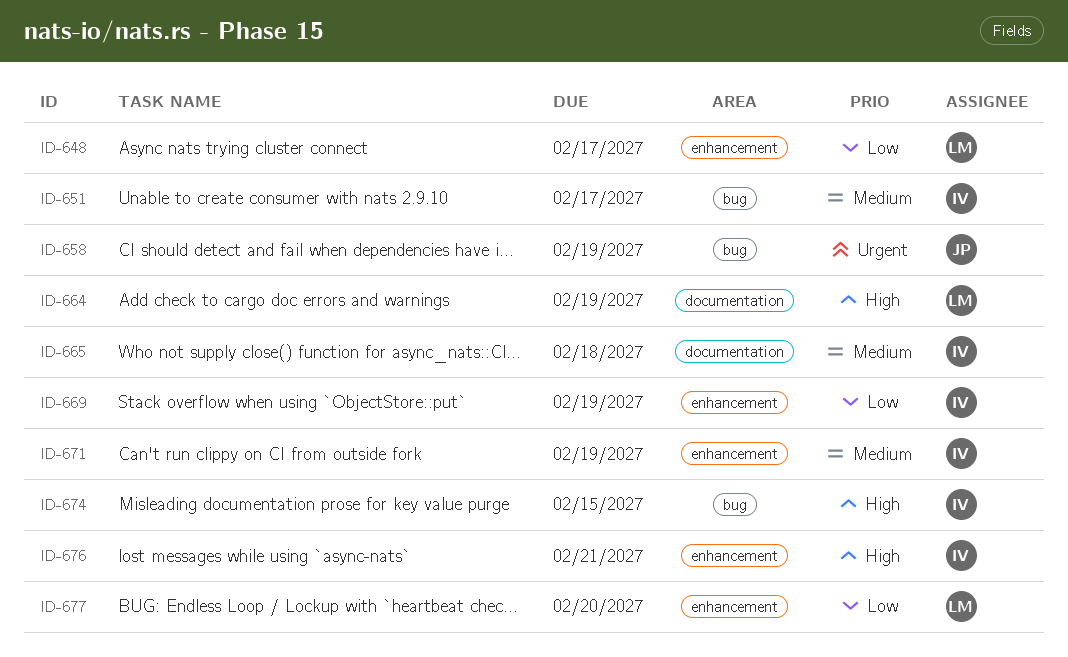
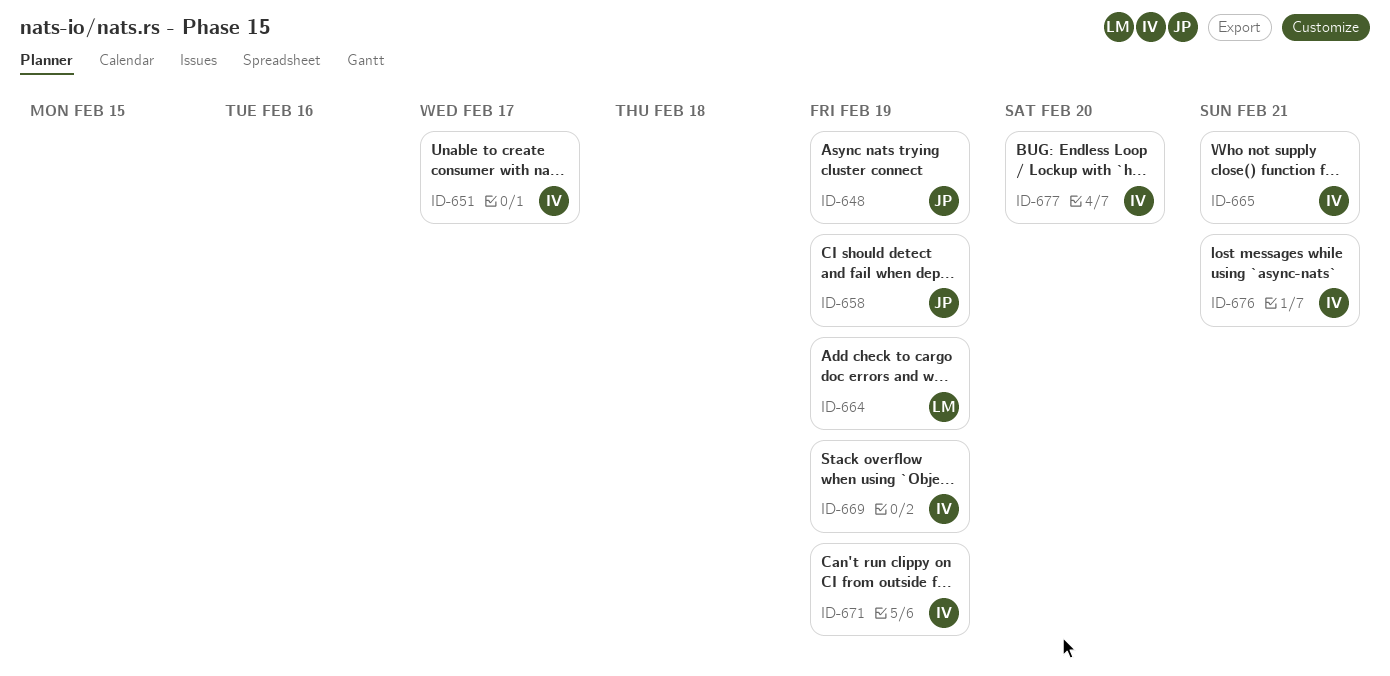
ID-648, owner: LM -> JP
ID-648, due: Feb 17 -> Feb 19
ID-665, due: Feb 18 -> Feb 21
ID-674: present -> none
ID-677, owner: LM -> IV

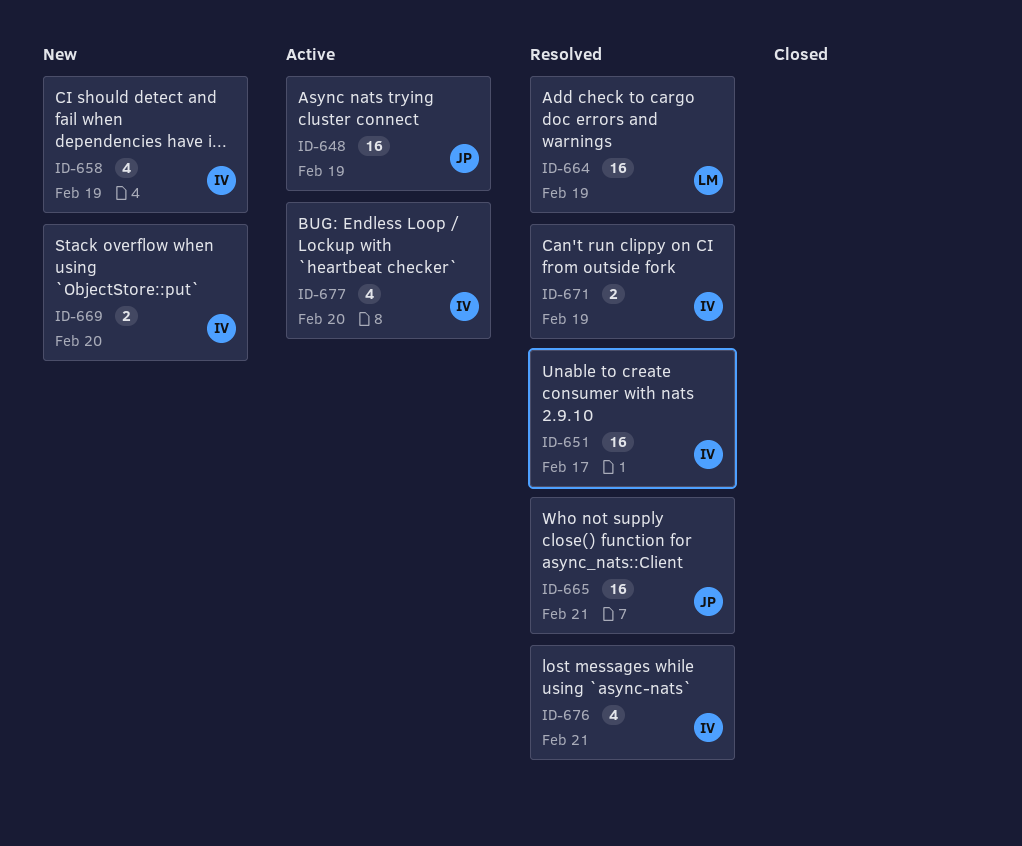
ID-658, owner: JP -> IV
ID-665, owner: IV -> JP
ID-669, due: Feb 19 -> Feb 20

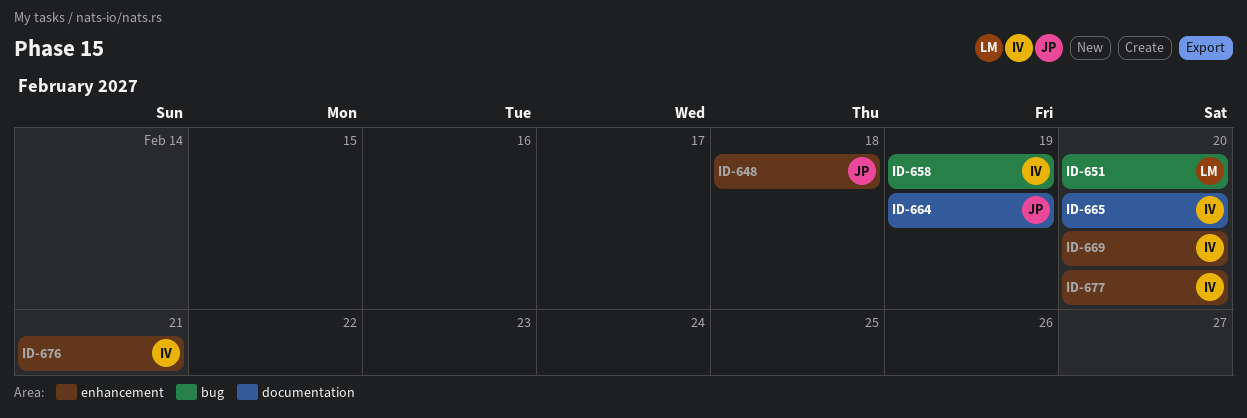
ID-648, due: Feb 19 -> Feb 18
ID-651, owner: IV -> LM
ID-651, due: Feb 17 -> Feb 20
ID-664, owner: LM -> JP
ID-665, owner: JP -> IV
ID-665, due: Feb 21 -> Feb 20
ID-671: present -> none

